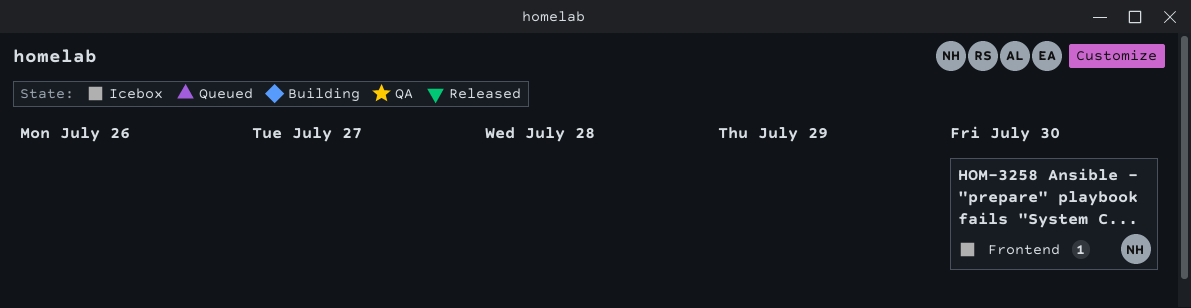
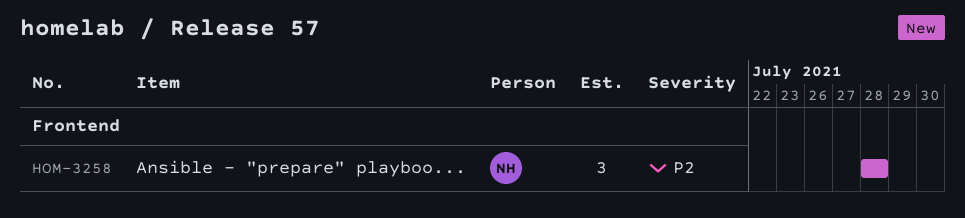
HOM-3258, estimate: 1 -> 3
HOM-3258, due: Jul 30 -> Jul 28

